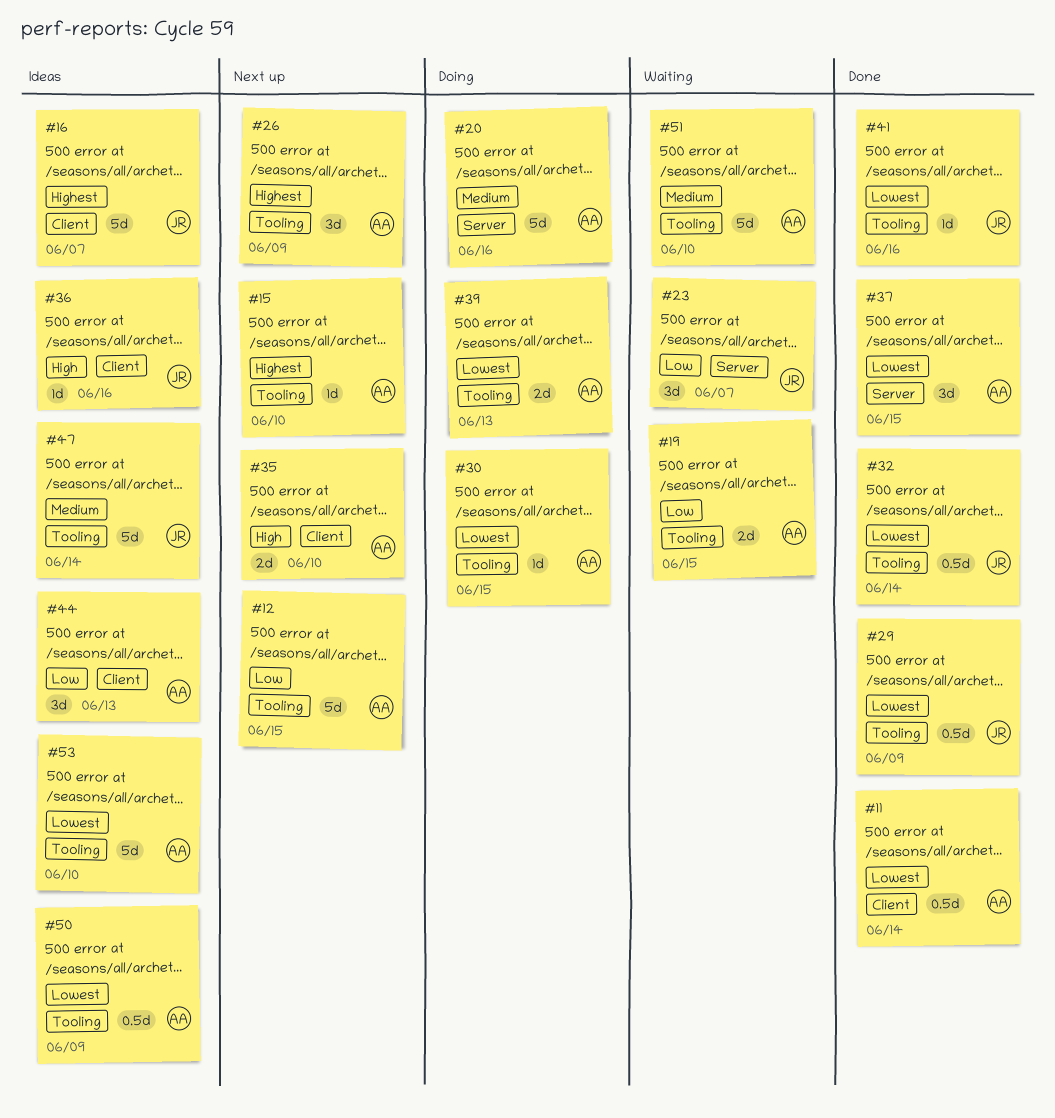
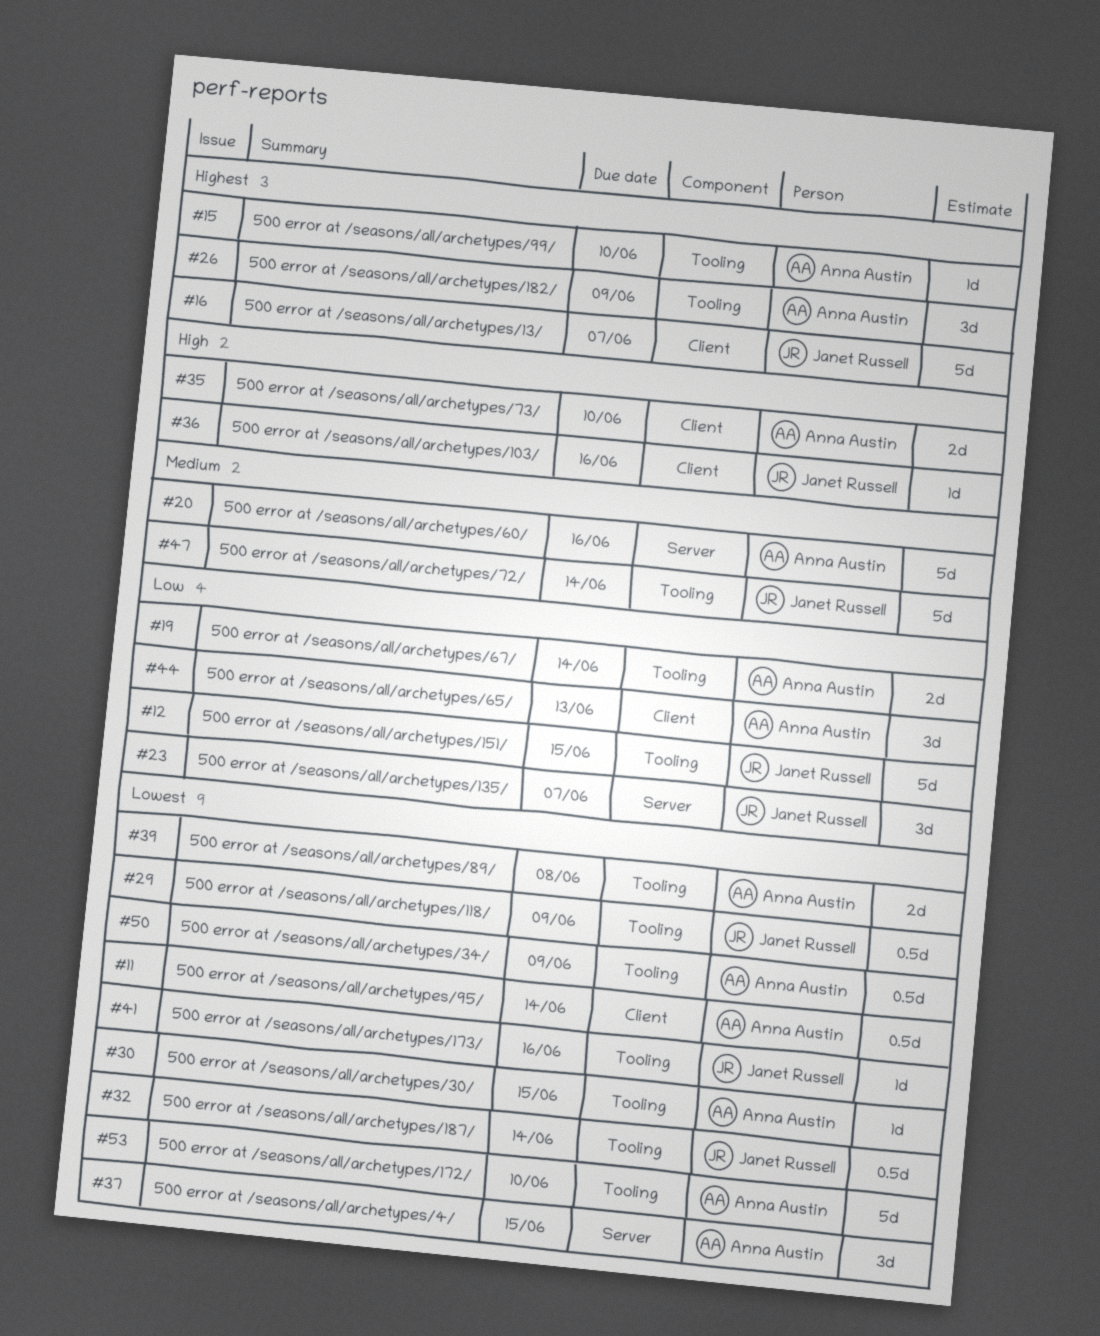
#12, owner: Anna Austin -> Janet Russell
#19, due: Jun 15 -> Jun 14
#39, due: Jun 13 -> Jun 8
#51: present -> none

